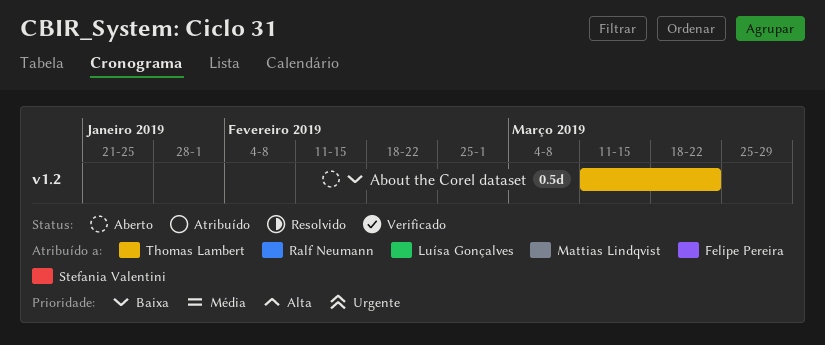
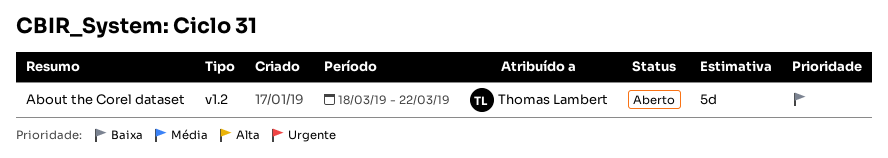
About the Corel dataset, estimate: 0.5d -> 5d
About the Corel dataset, start: Mar 11 -> Mar 18

